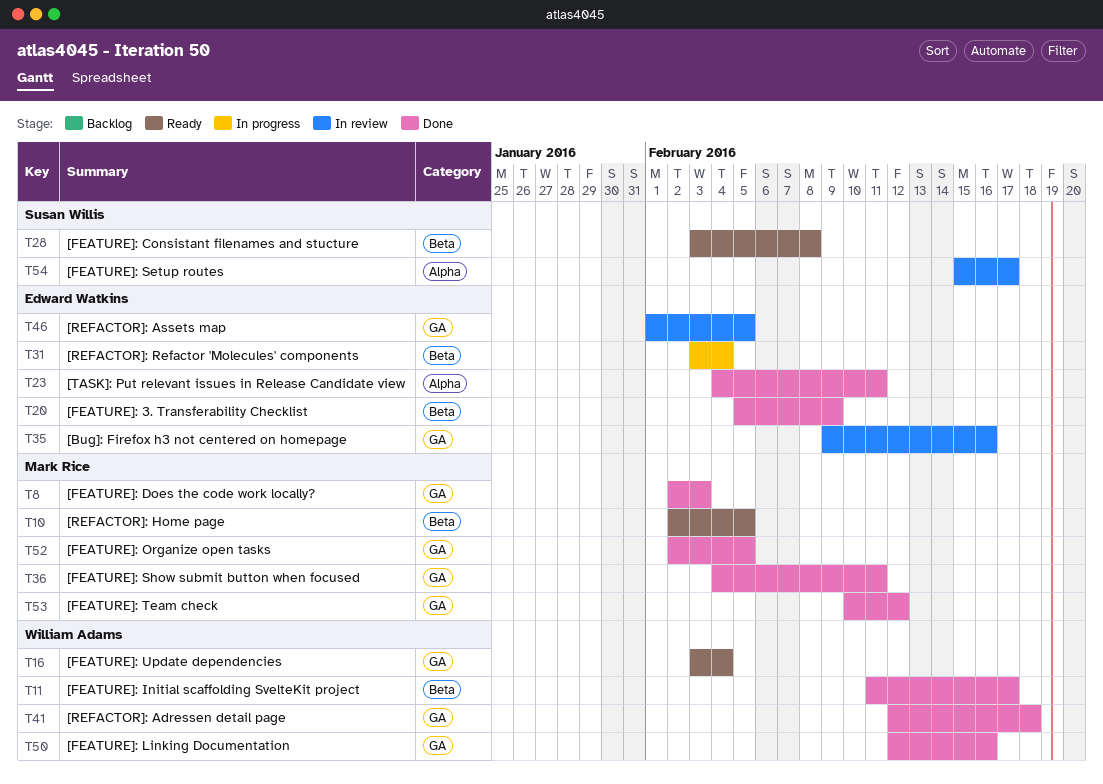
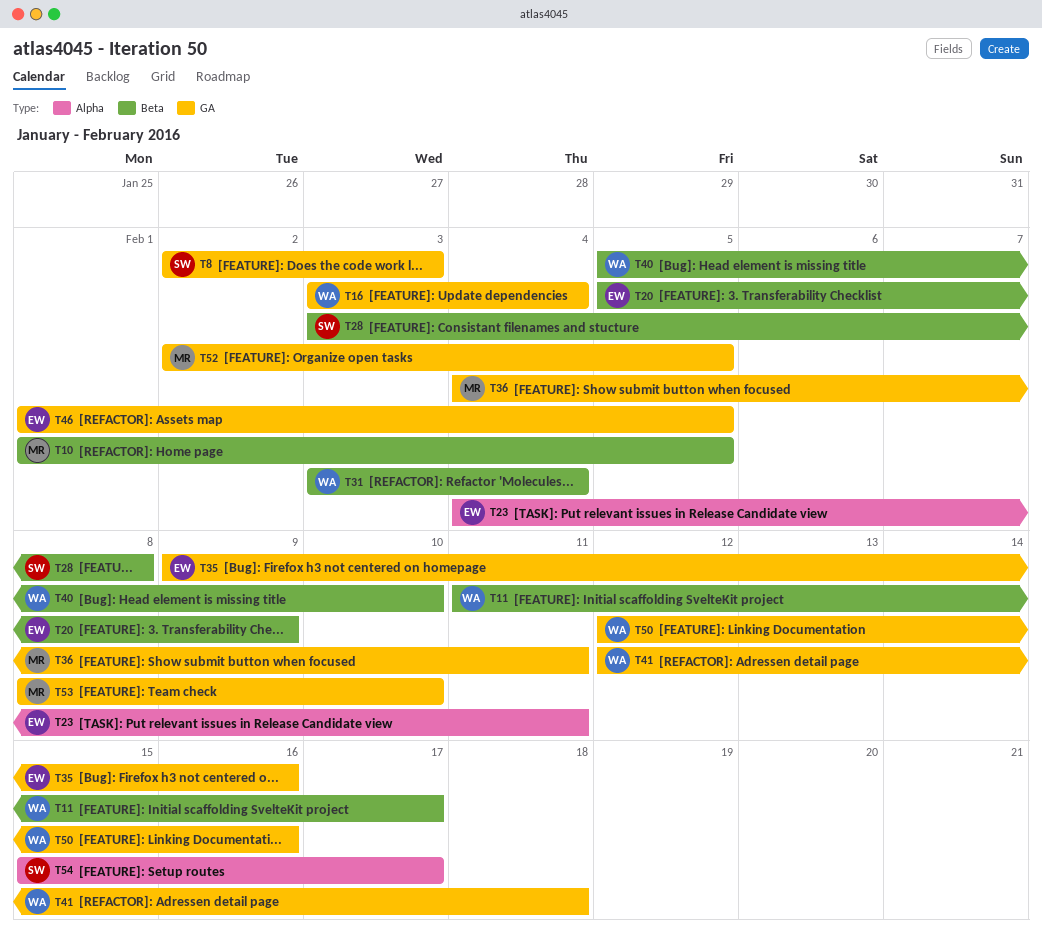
T8, owner: Mark Rice -> Susan Willis
T10, start: Feb 2 -> Feb 1
T31, owner: Edward Watkins -> William Adams
T40: none -> present
T53, start: Feb 10 -> Feb 8
T53, due: Feb 12 -> Feb 10

